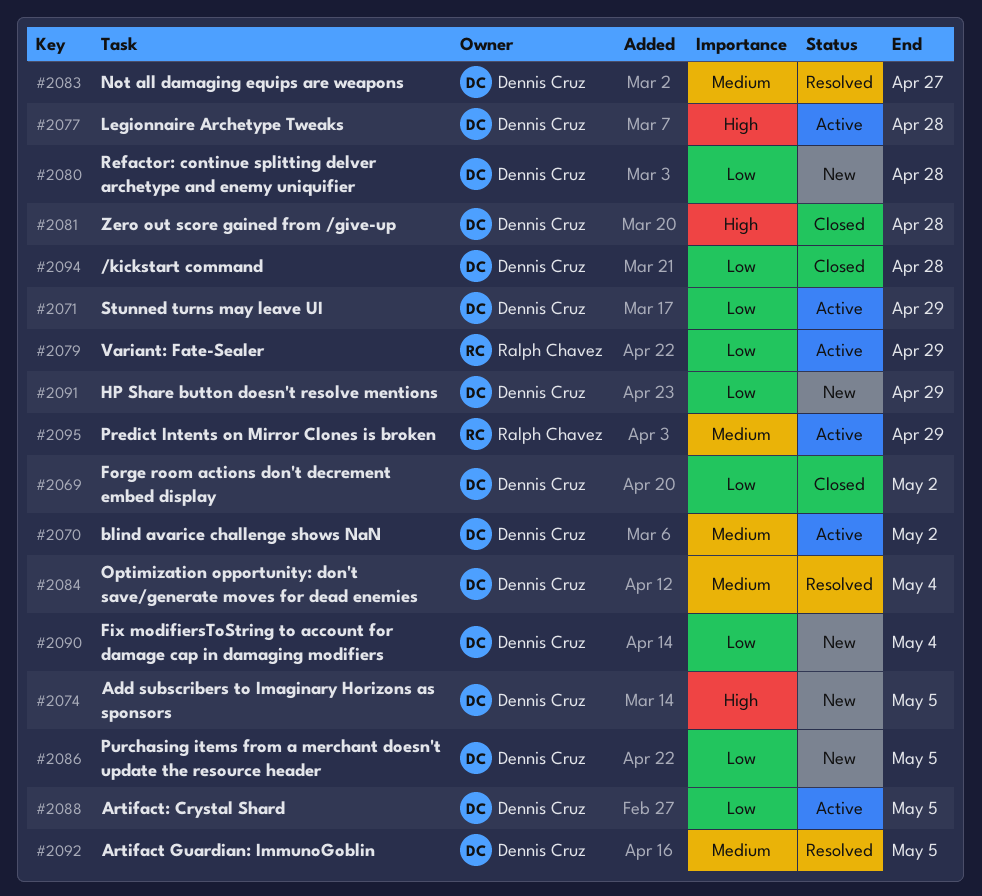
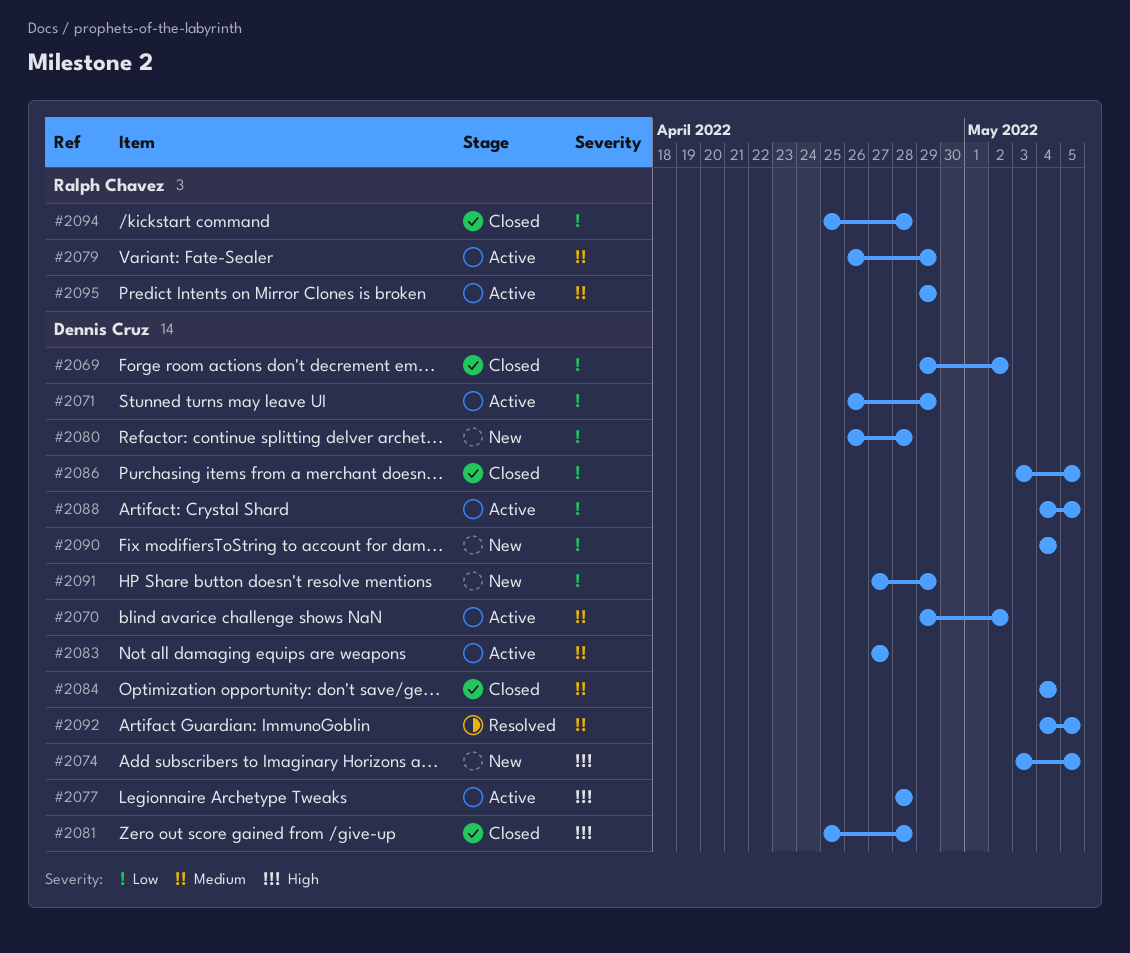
#2079, priority: Low -> Medium
#2083, status: Resolved -> Active
#2084, status: Resolved -> Closed
#2086, status: New -> Closed
#2094, owner: Dennis Cruz -> Ralph Chavez

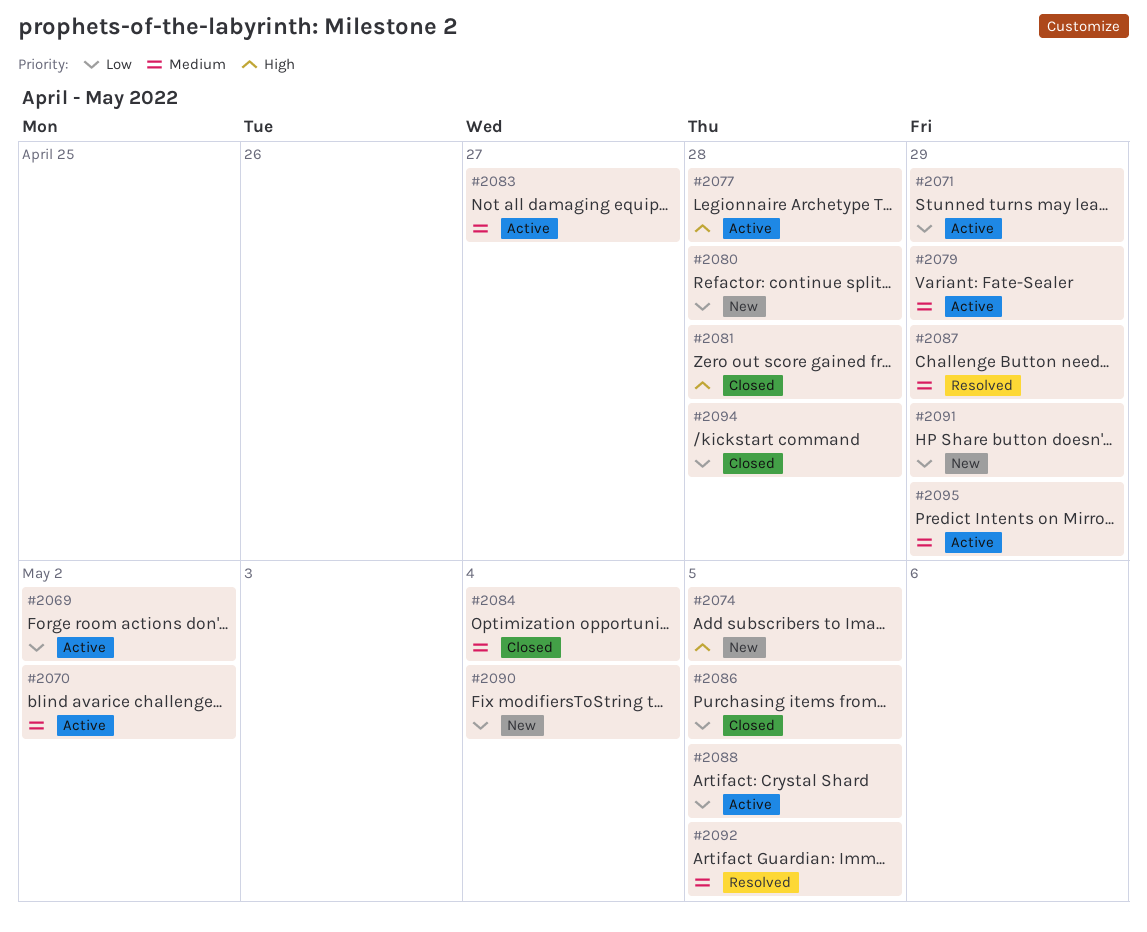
#2069, status: Closed -> Active
#2087: none -> present

